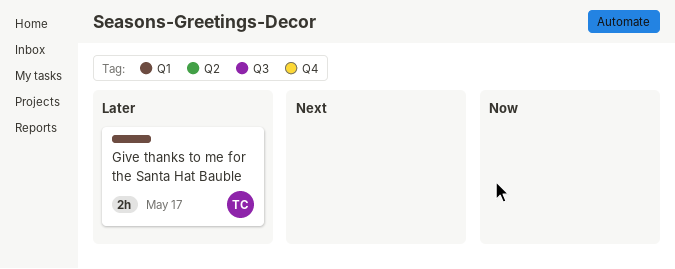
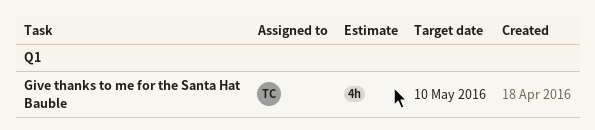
Give thanks to me for the Santa Hat Bauble, estimate: 2h -> 4h
Give thanks to me for the Santa Hat Bauble, due: May 17 -> May 10

